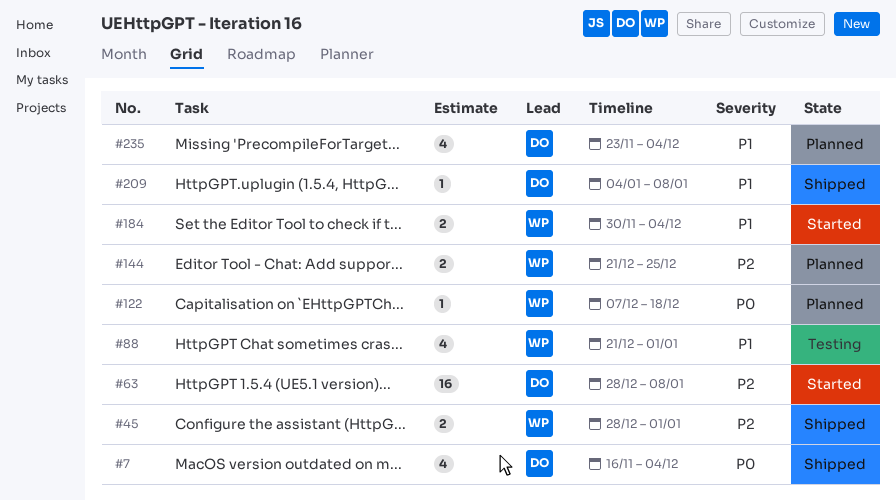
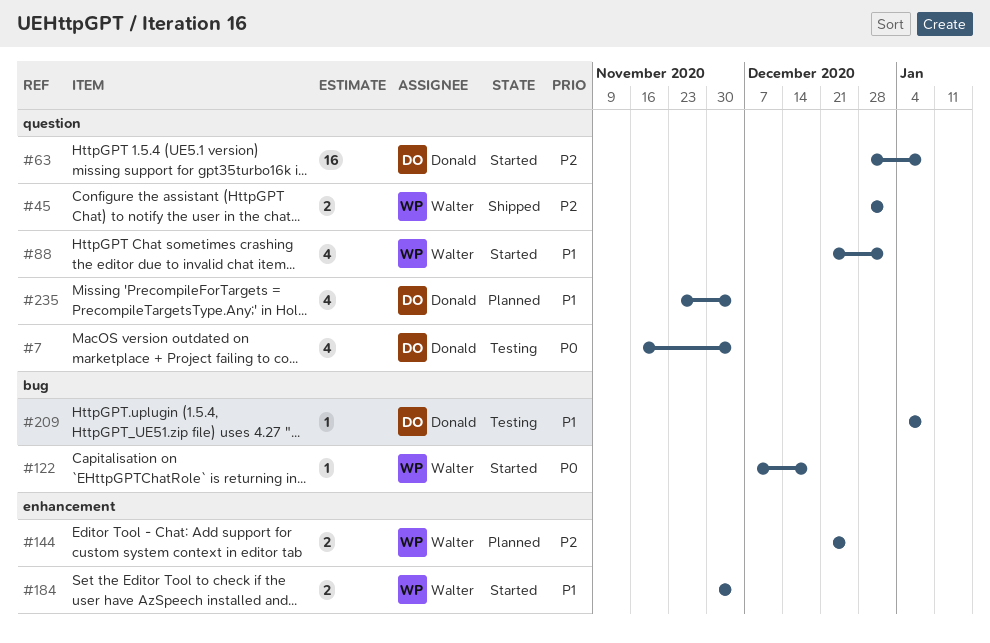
#7, status: Shipped -> Testing
#88, status: Testing -> Started
#122, status: Planned -> Started
#209, status: Shipped -> Testing

